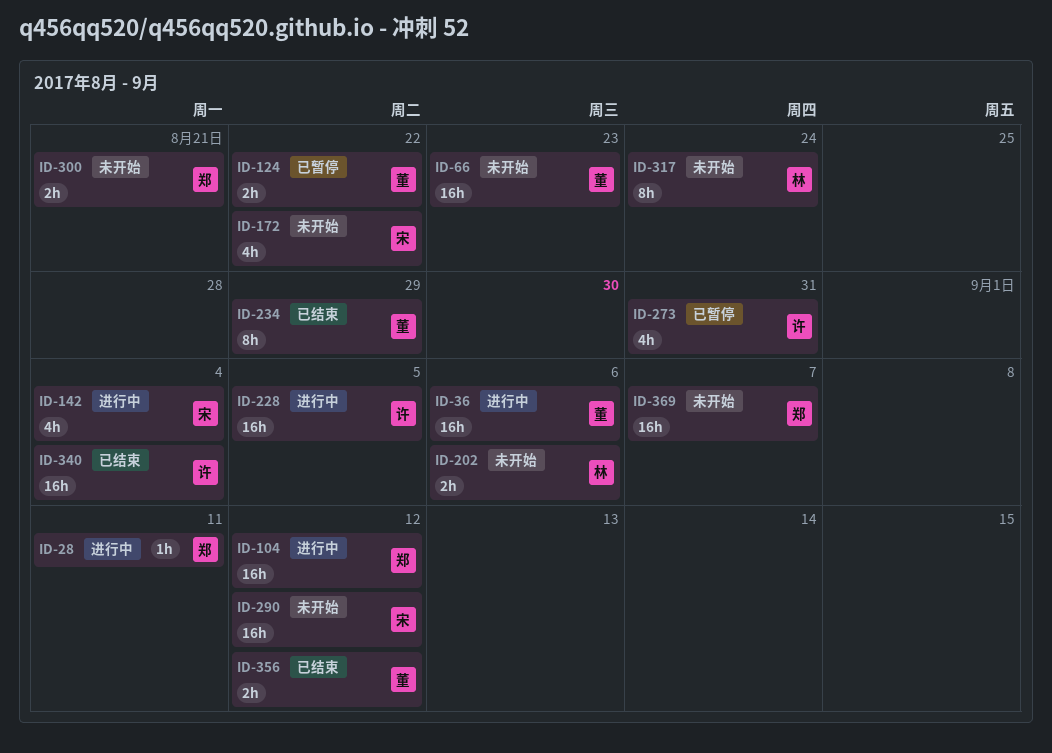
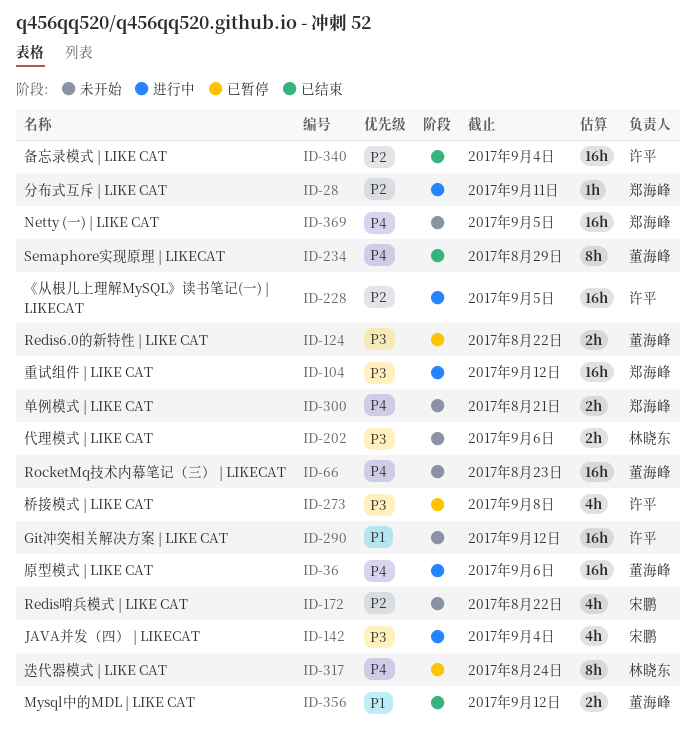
ID-273, due: Aug 31 -> Sep 8
ID-290, owner: 宋鹏 -> 许平
ID-317, status: 未开始 -> 已暂停
ID-369, due: Sep 7 -> Sep 5

